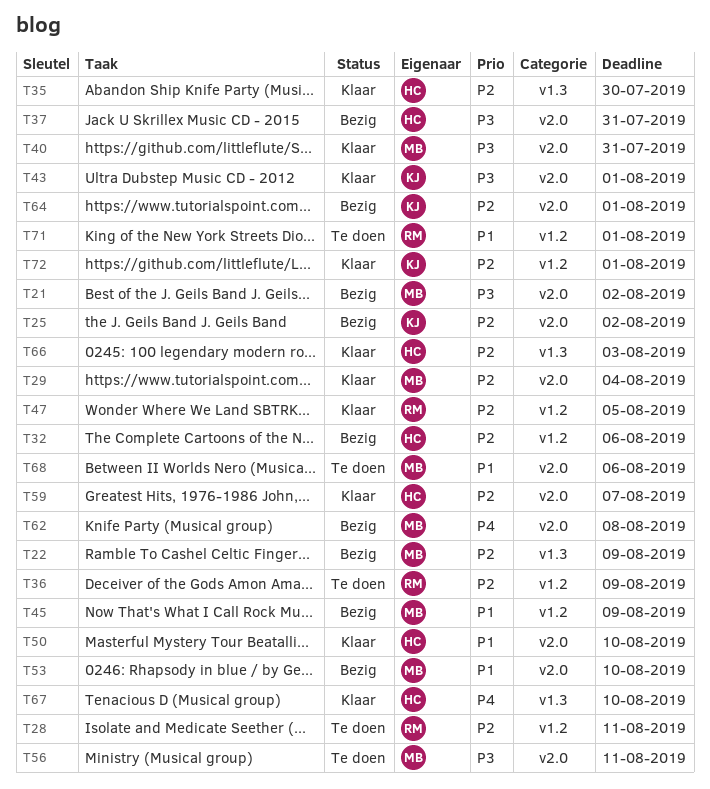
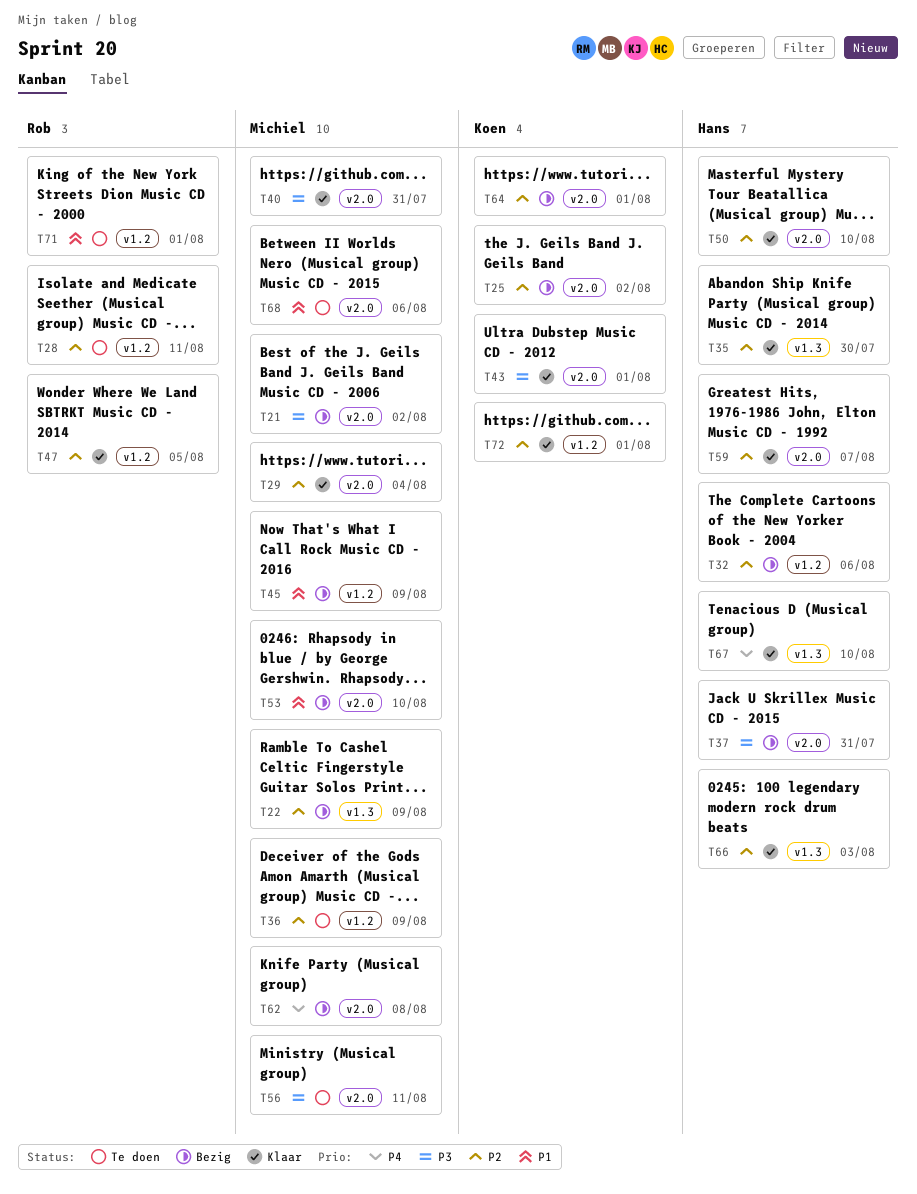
T36, owner: Rob -> Michiel
T50, priority: P1 -> P2

